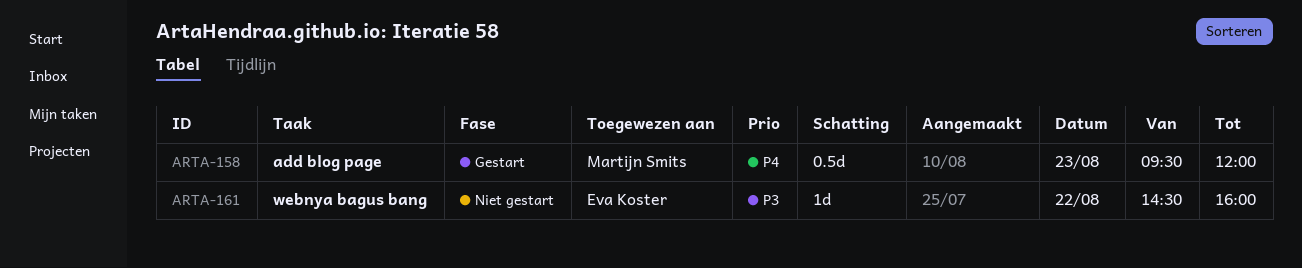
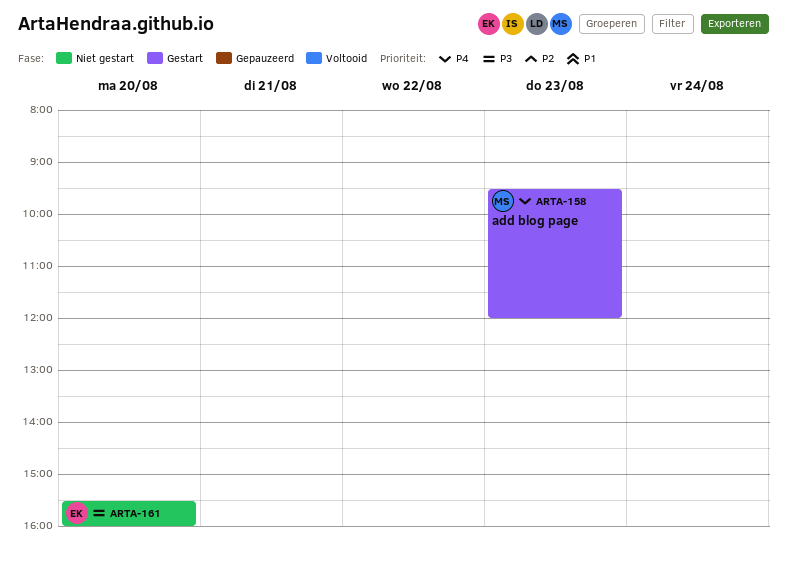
ARTA-161, day: Aug 22 -> Aug 20
ARTA-161, begins: 14:30 -> 15:30

